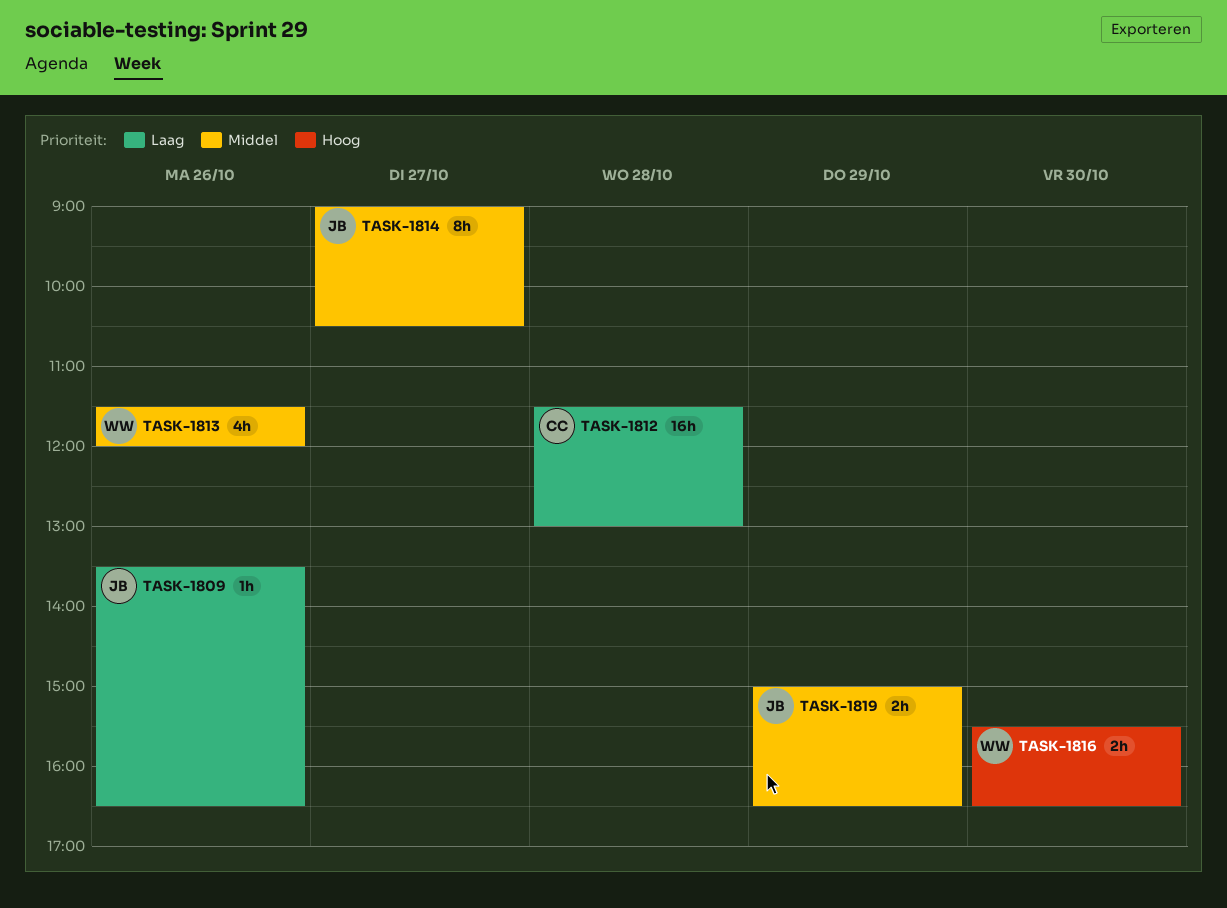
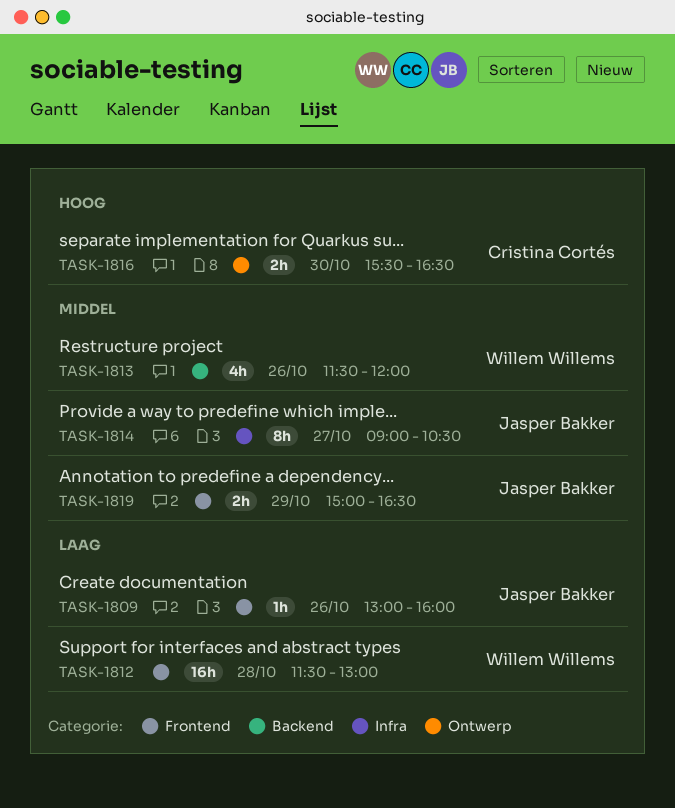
TASK-1809, begins: 13:30 -> 13:00
TASK-1809, ends: 16:30 -> 16:00
TASK-1812, owner: Cristina Cortés -> Willem Willems
TASK-1816, owner: Willem Willems -> Cristina Cortés

